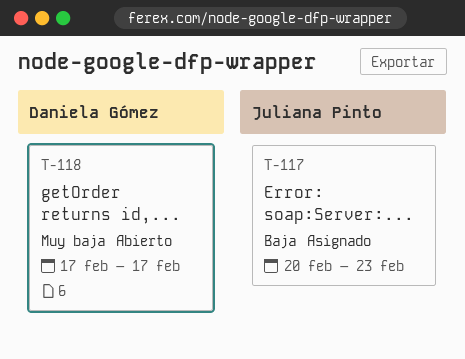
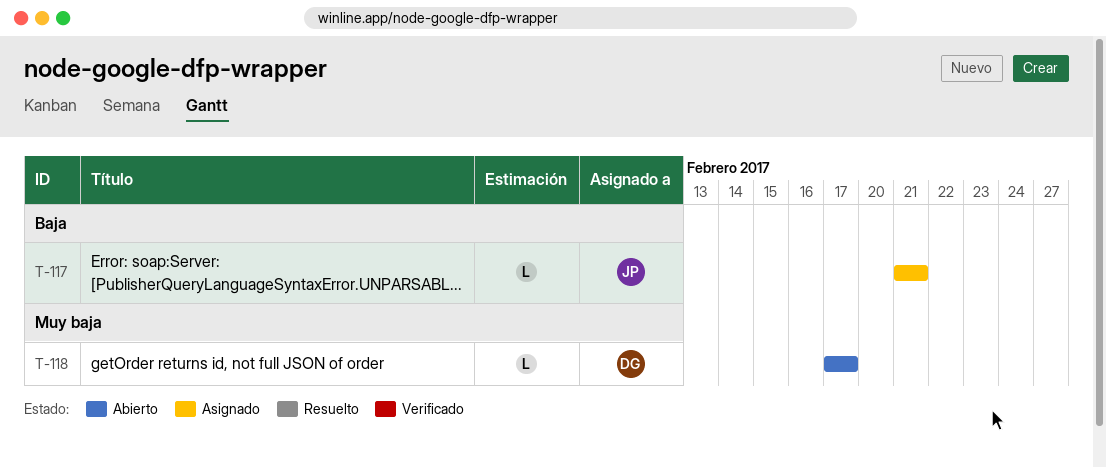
T-117, start: Feb 20 -> Feb 21
T-117, due: Feb 23 -> Feb 21

